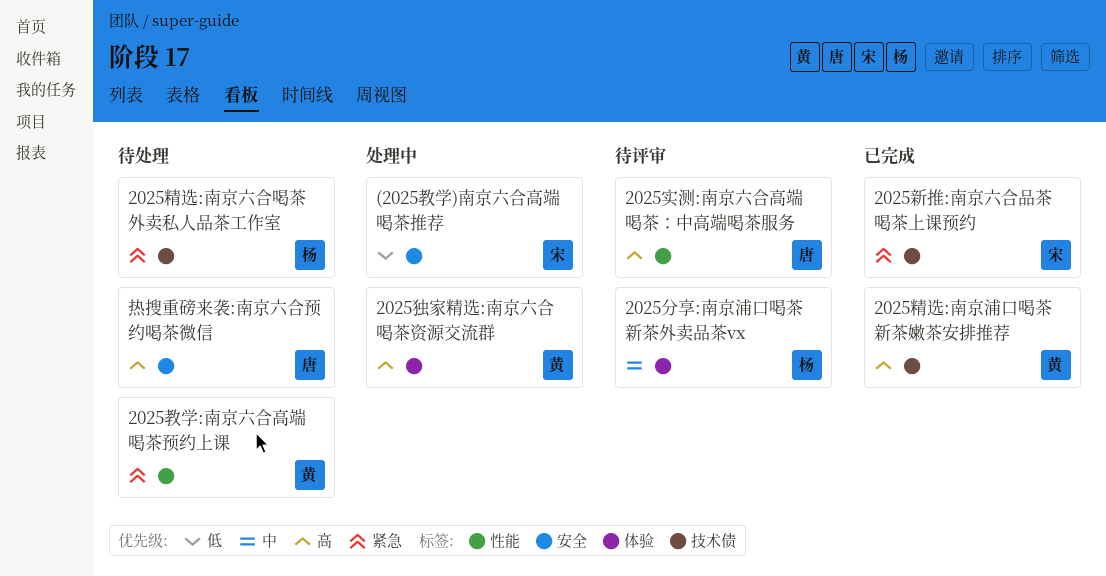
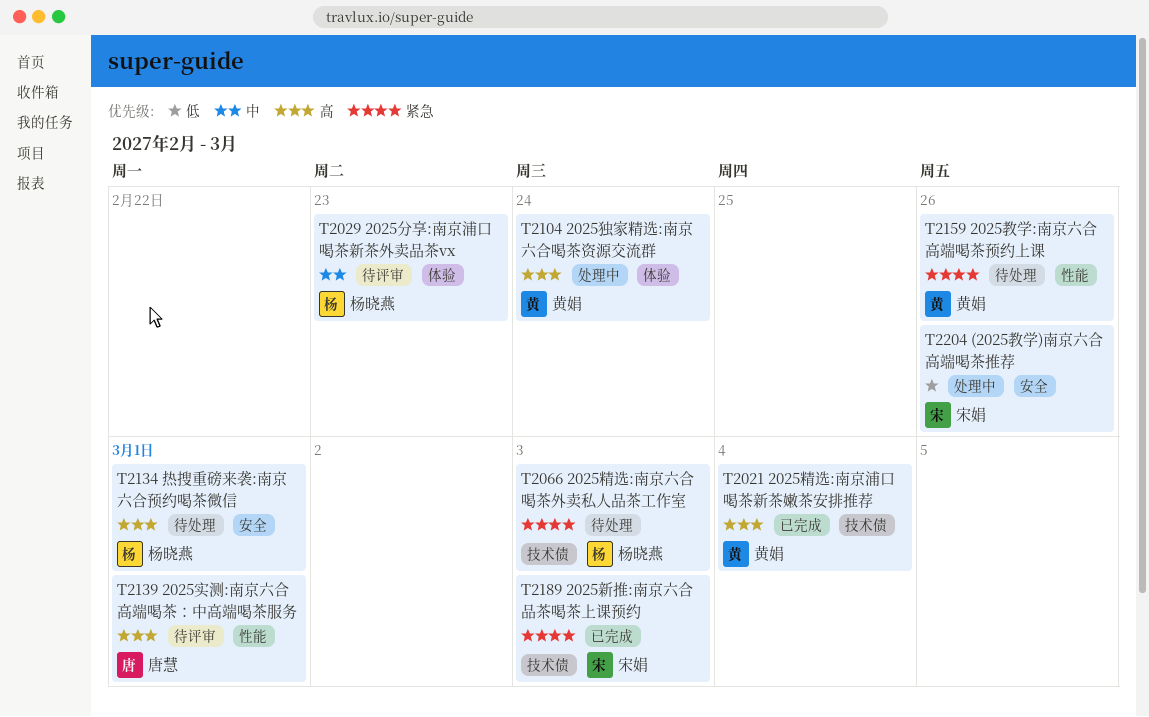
热搜重磅来袭:南京六合预约喝茶微信, owner: 唐慧 -> 杨晓燕

